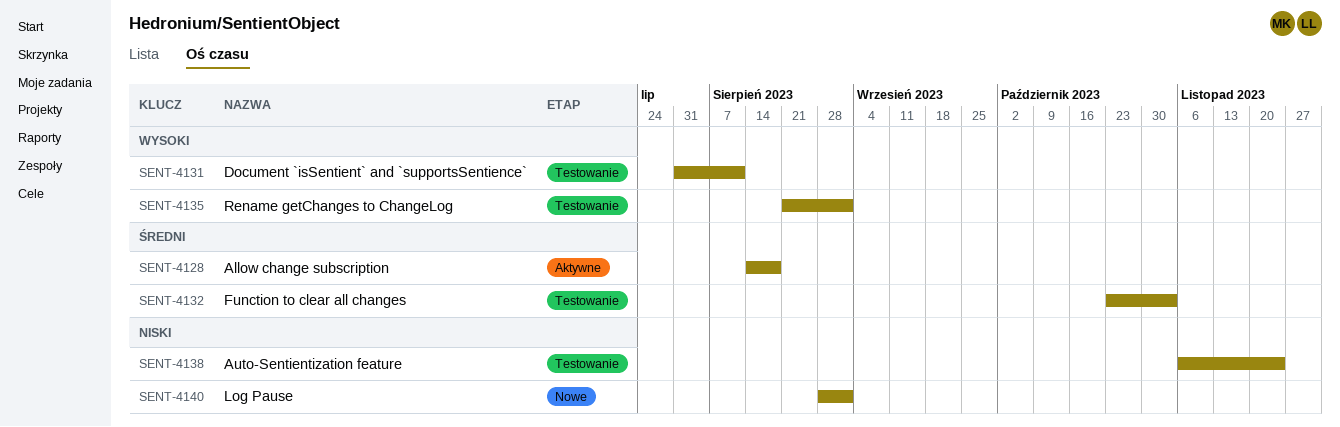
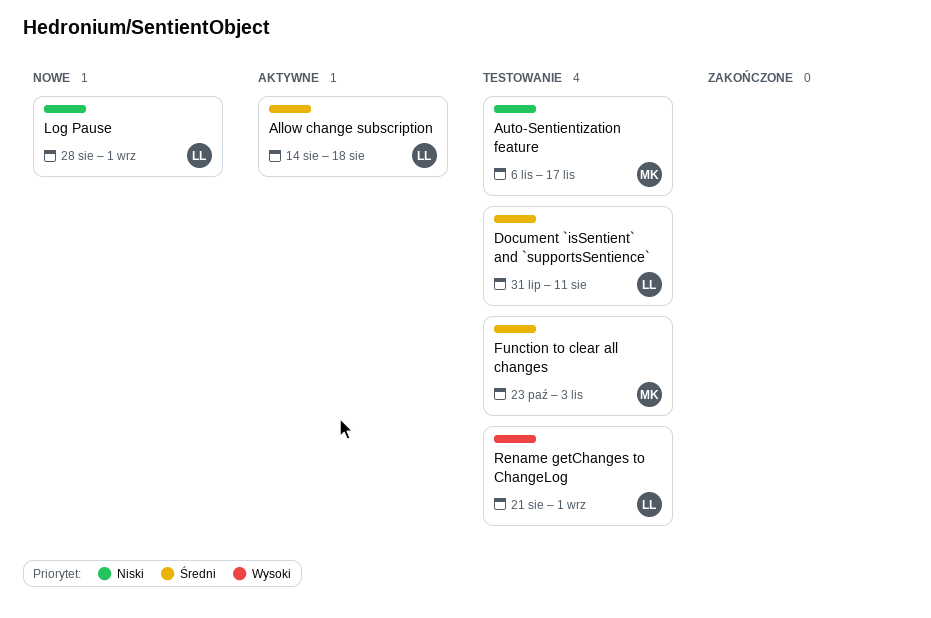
Auto-Sentientization feature, due: Nov 24 -> Nov 17
Document `isSentient` and `supportsSentience`, priority: Wysoki -> Średni

